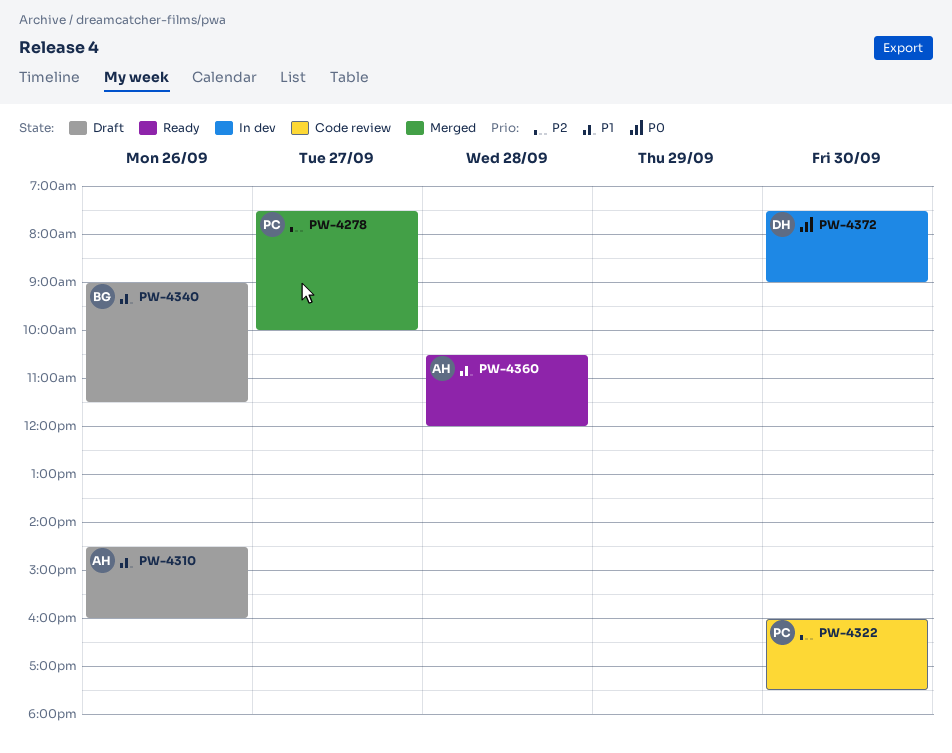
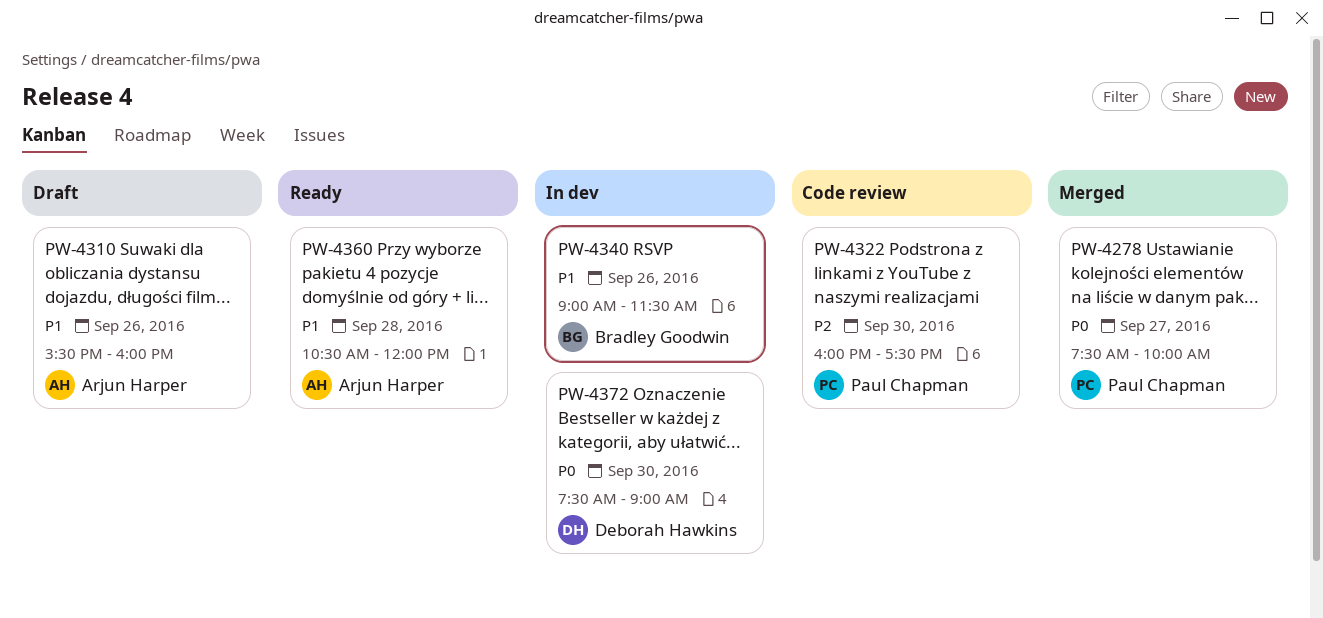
PW-4278, priority: P2 -> P0
PW-4310, begins: 14:30 -> 15:30
PW-4340, status: Draft -> In dev

